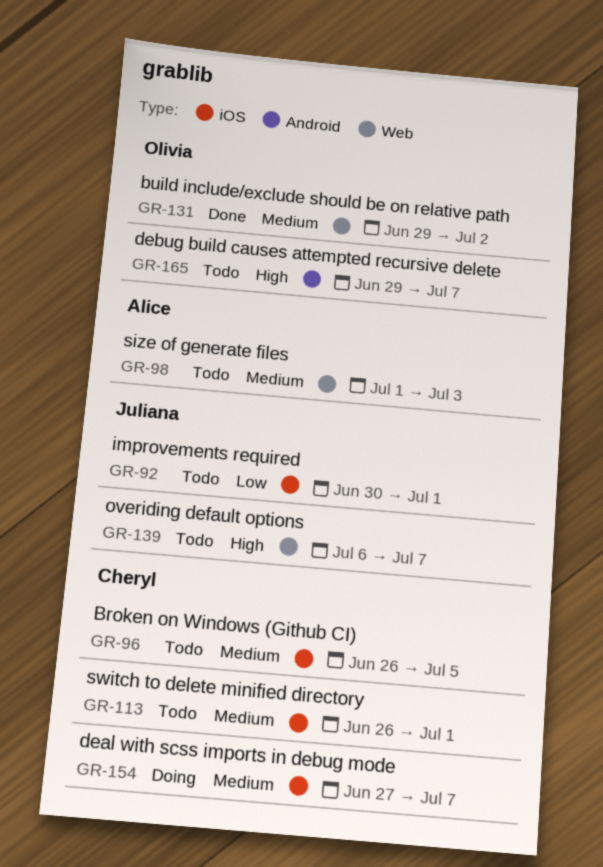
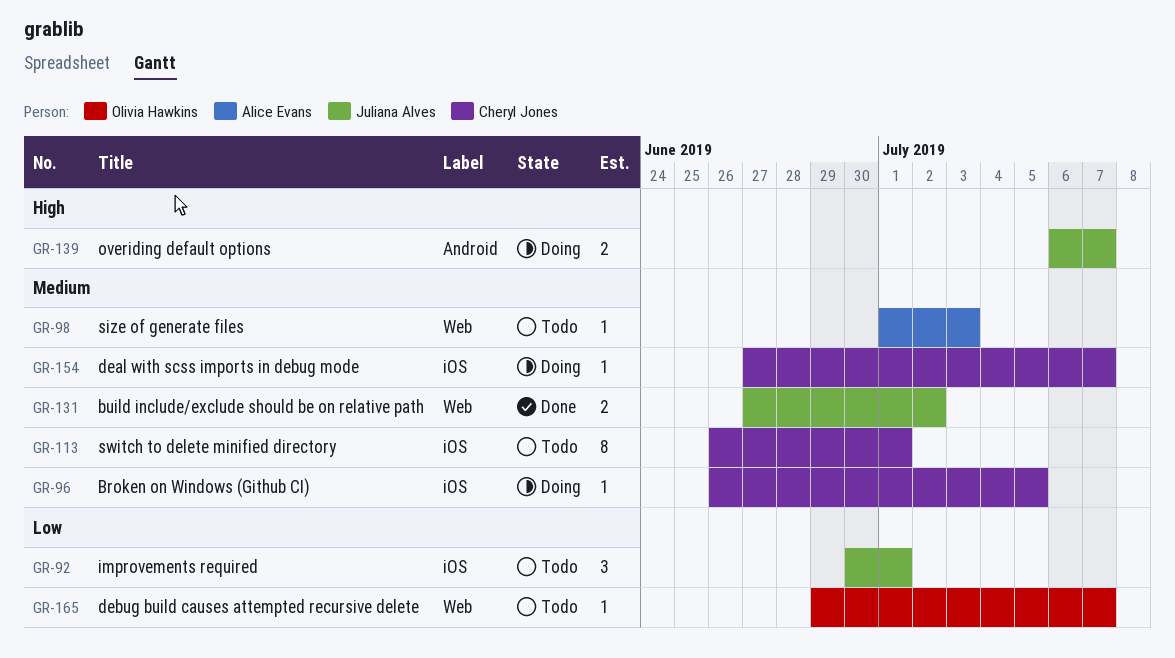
GR-96, status: Todo -> Doing
GR-131, owner: Olivia Hawkins -> Juliana Alves
GR-131, start: Jun 29 -> Jun 27
GR-139, status: Todo -> Doing
GR-139, label: Web -> Android
GR-165, priority: High -> Low
GR-165, label: Android -> Web

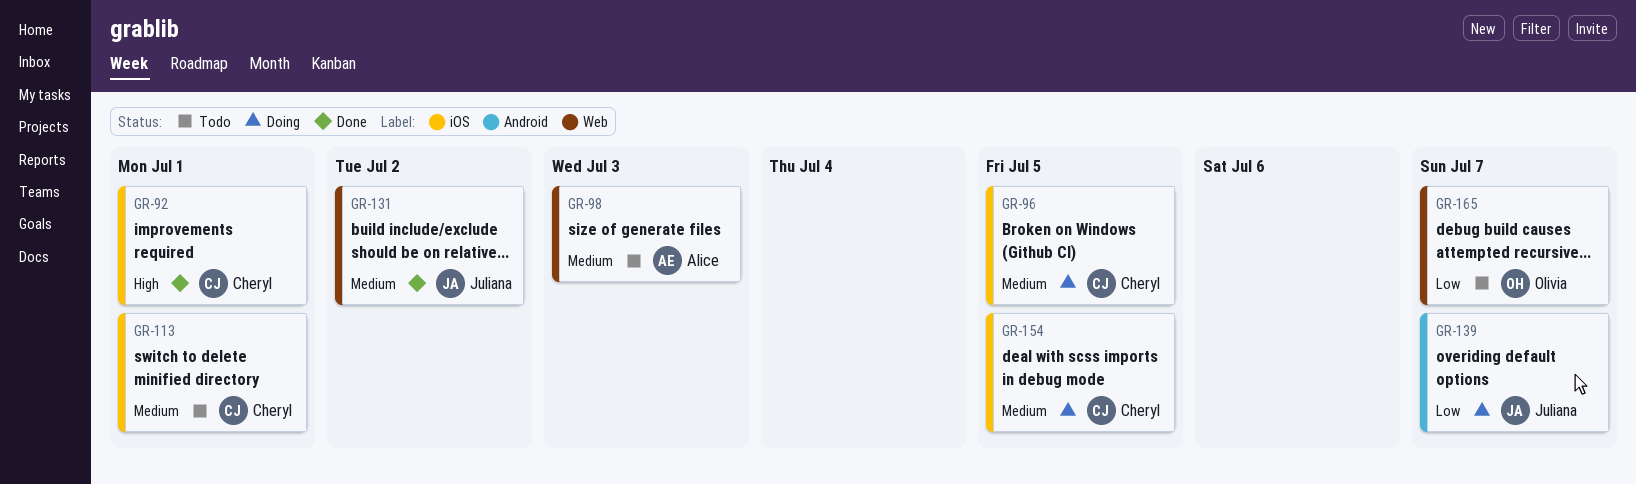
GR-92, status: Todo -> Done
GR-92, owner: Juliana Alves -> Cheryl Jones
GR-92, priority: Low -> High
GR-139, priority: High -> Low
GR-154, due: Jul 7 -> Jul 5

